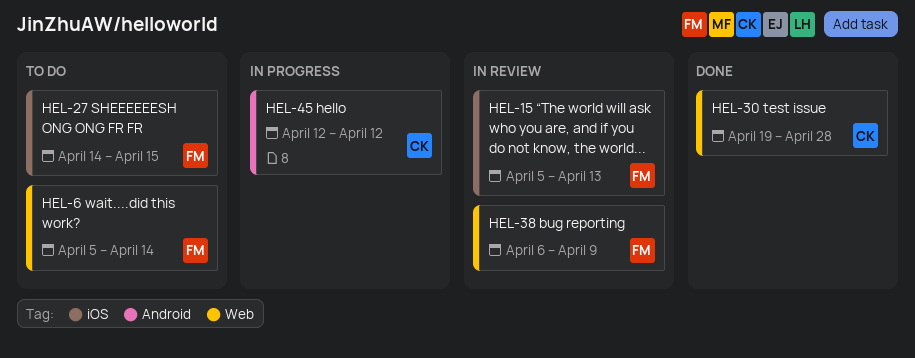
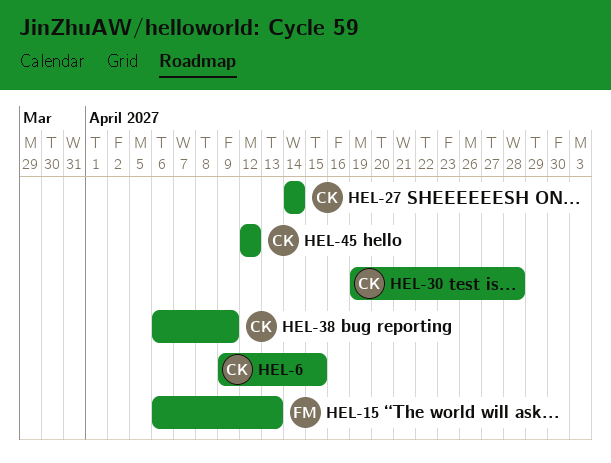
HEL-6, owner: FM -> CK
HEL-6, start: Apr 5 -> Apr 9
HEL-6, due: Apr 14 -> Apr 15
HEL-15, start: Apr 5 -> Apr 6
HEL-27, owner: FM -> CK
HEL-27, due: Apr 15 -> Apr 14
HEL-38, owner: FM -> CK

